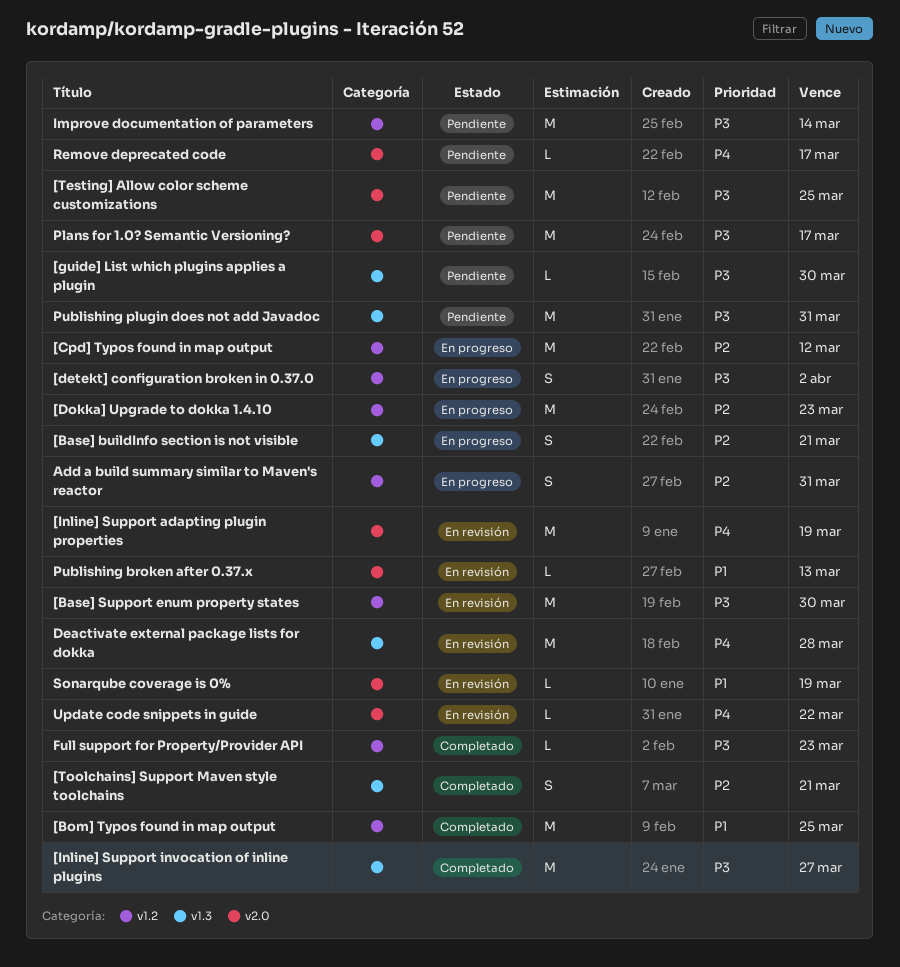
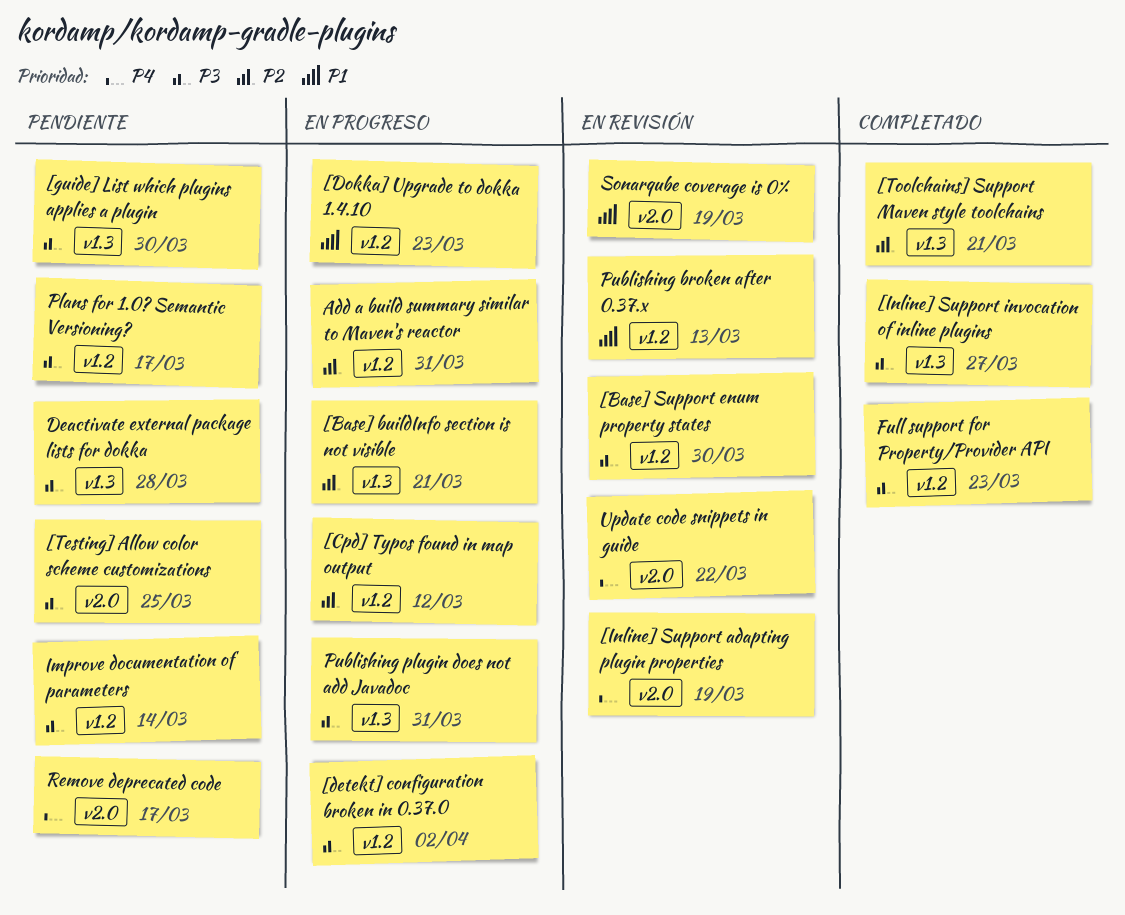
[Bom] Typos found in map output: present -> none
[Dokka] Upgrade to dokka 1.4.10, priority: P2 -> P1
Deactivate external package lists for dokka, status: En revisión -> Pendiente
Deactivate external package lists for dokka, priority: P4 -> P3
Plans for 1.0? Semantic Versioning?, label: v2.0 -> v1.2
Publishing broken after 0.37.x, label: v2.0 -> v1.2
Publishing plugin does not add Javadoc, status: Pendiente -> En progreso

